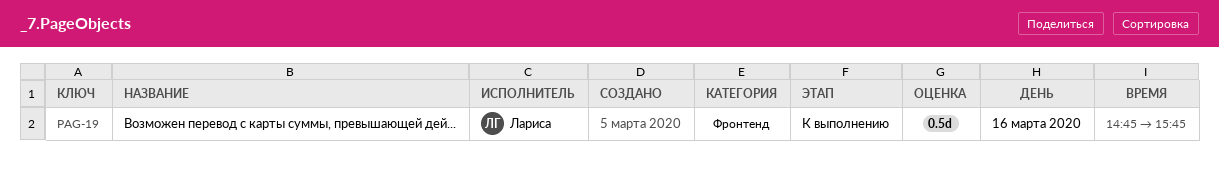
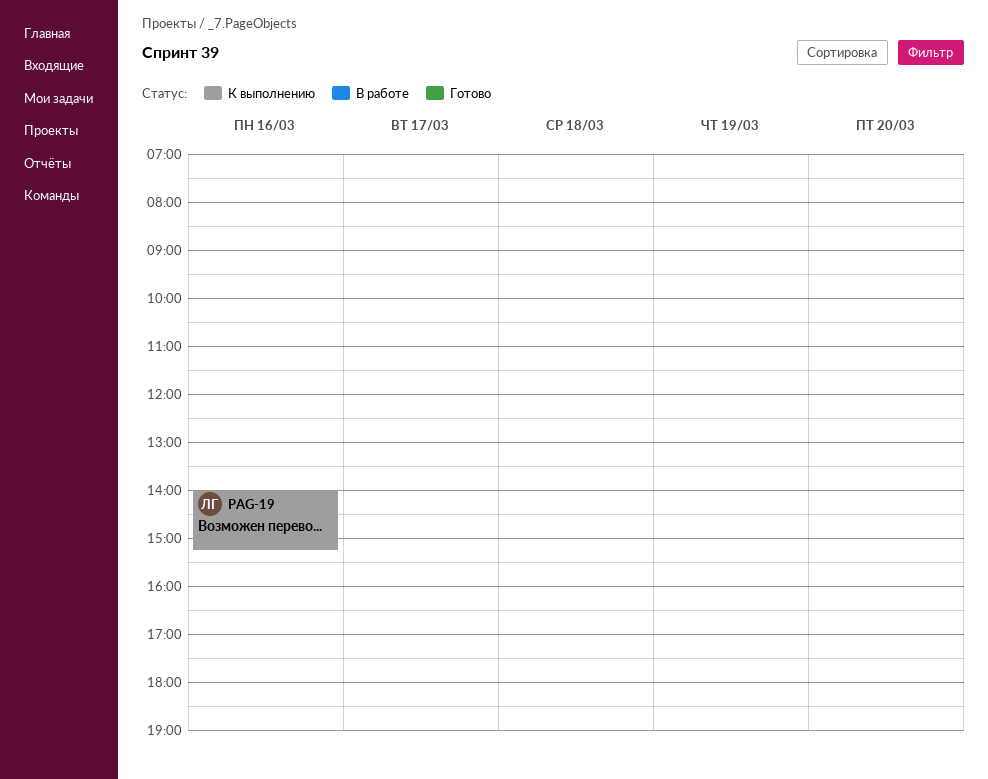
PAG-19, begins: 14:45 -> 14:00
PAG-19, ends: 15:45 -> 15:15

